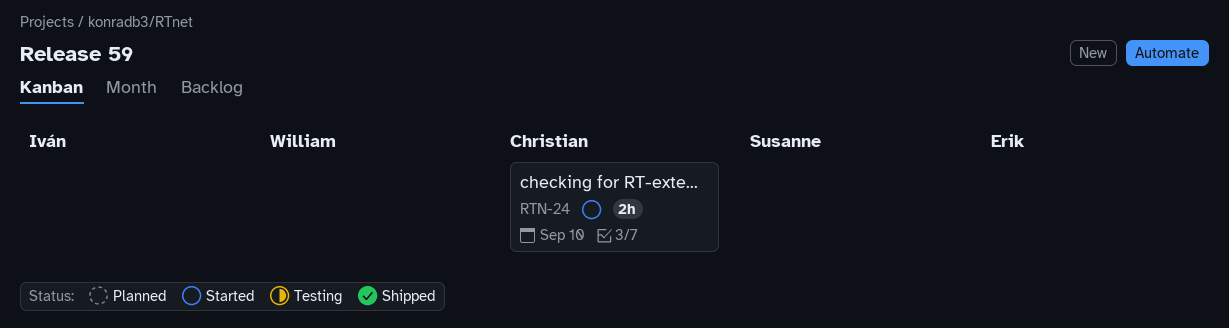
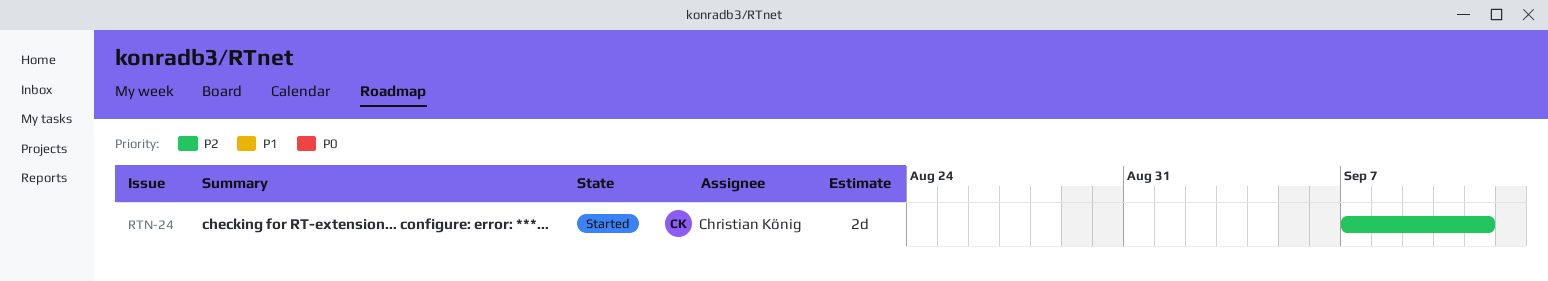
RTN-24, estimate: 2h -> 2d
RTN-24, due: Sep 10 -> Sep 11

